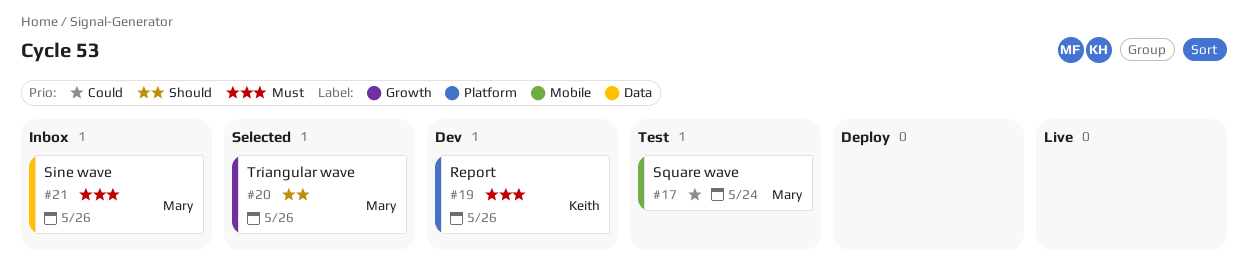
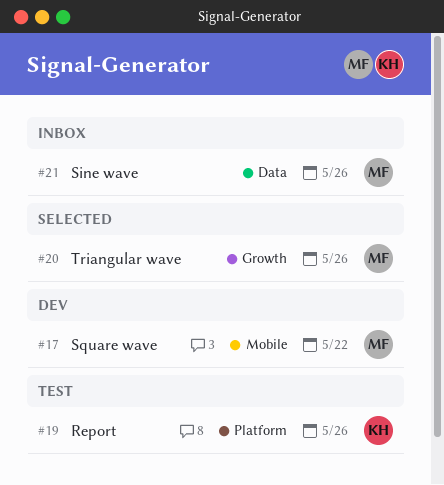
#17, status: Test -> Dev
#17, due: May 24 -> May 22
#19, status: Dev -> Test

